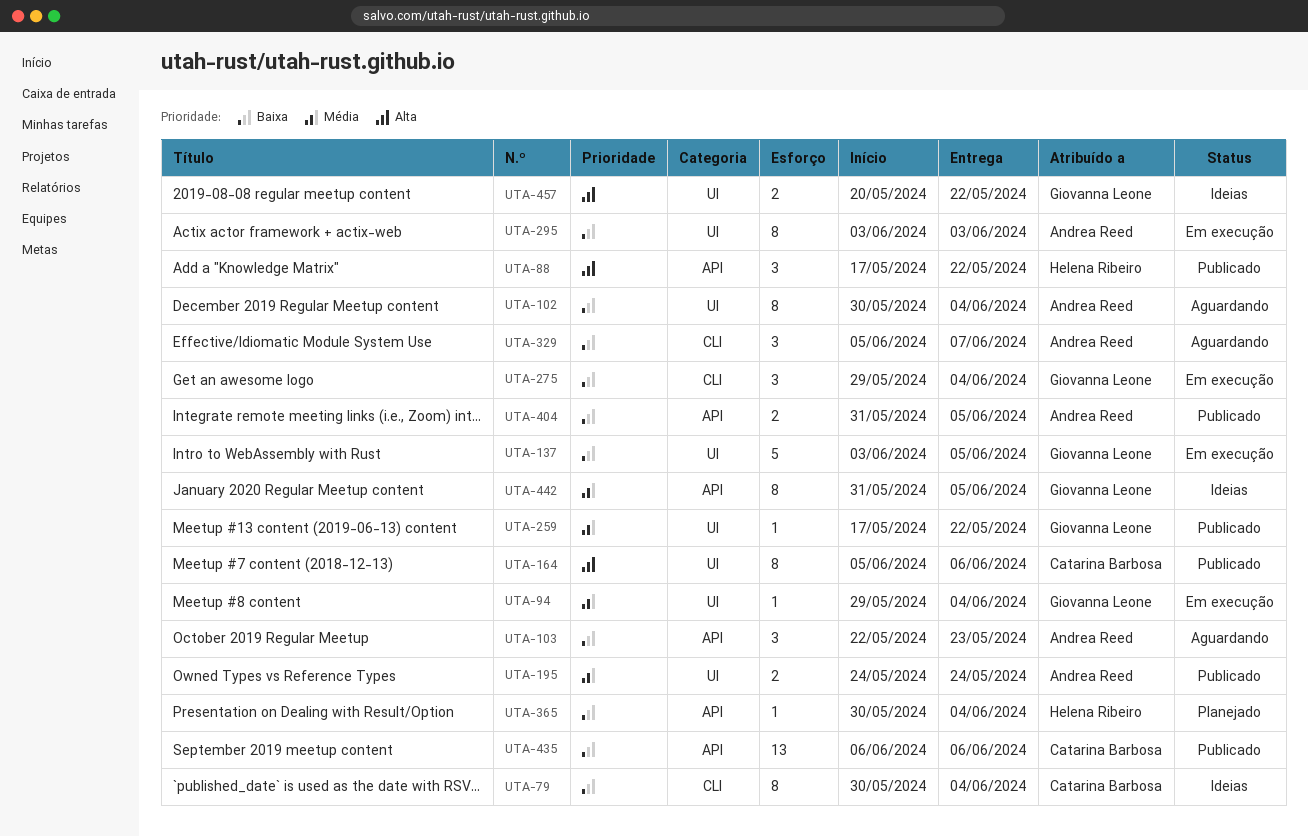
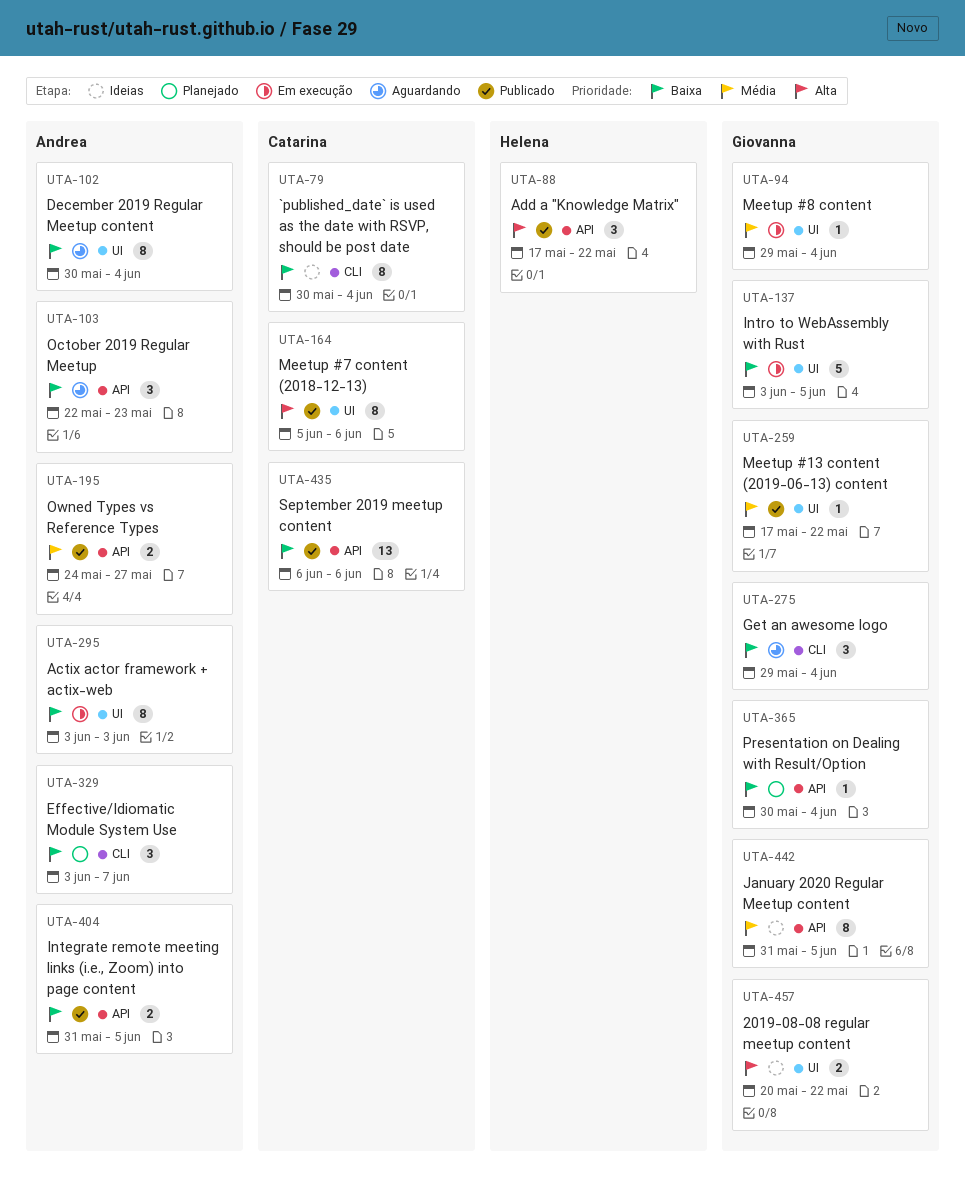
UTA-195, label: UI -> API
UTA-195, due: May 24 -> May 27
UTA-275, status: Em execução -> Aguardando
UTA-329, status: Aguardando -> Planejado
UTA-329, start: Jun 5 -> Jun 3
UTA-365, owner: Helena Ribeiro -> Giovanna Leone

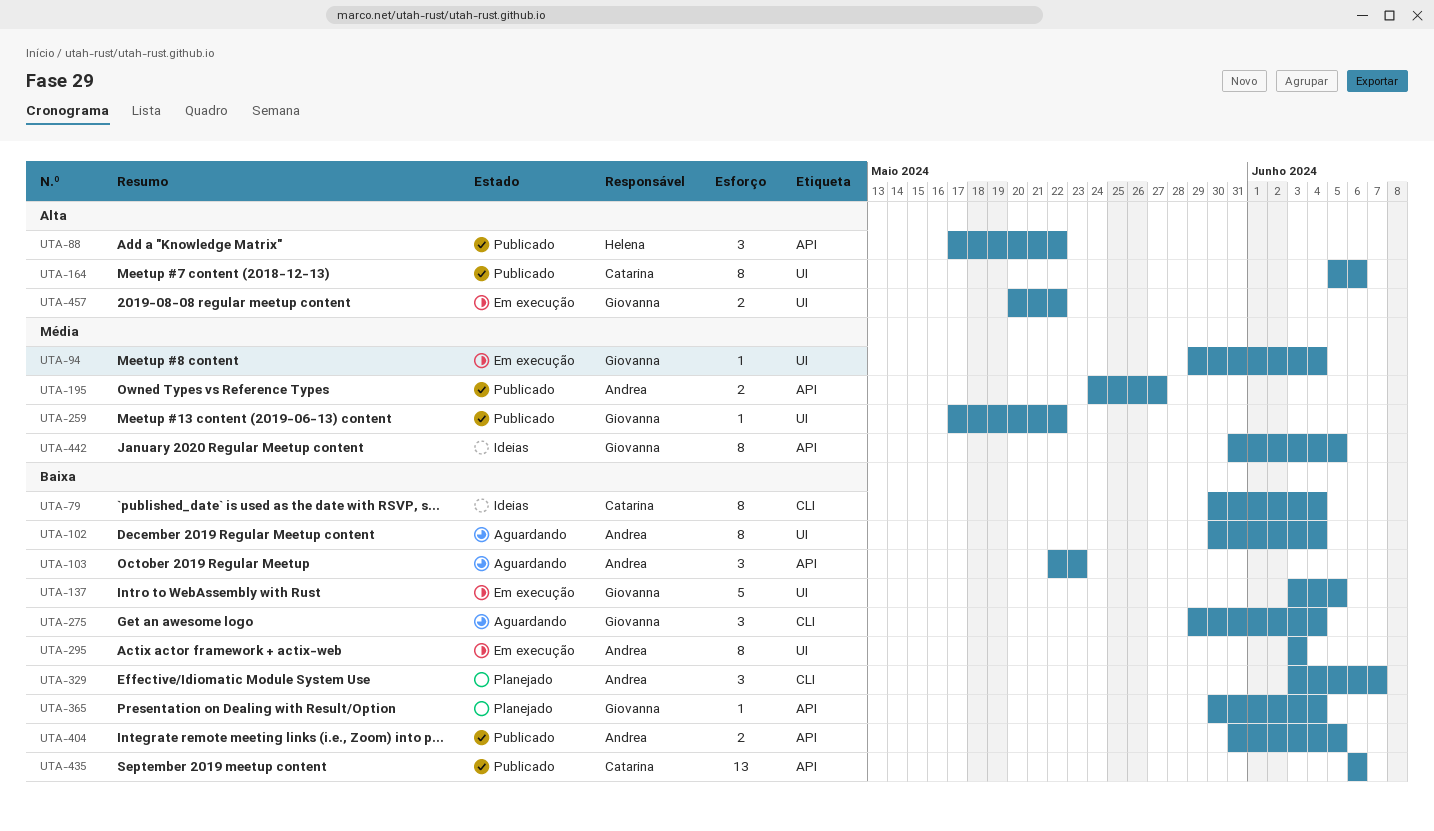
UTA-457, status: Ideias -> Em execução

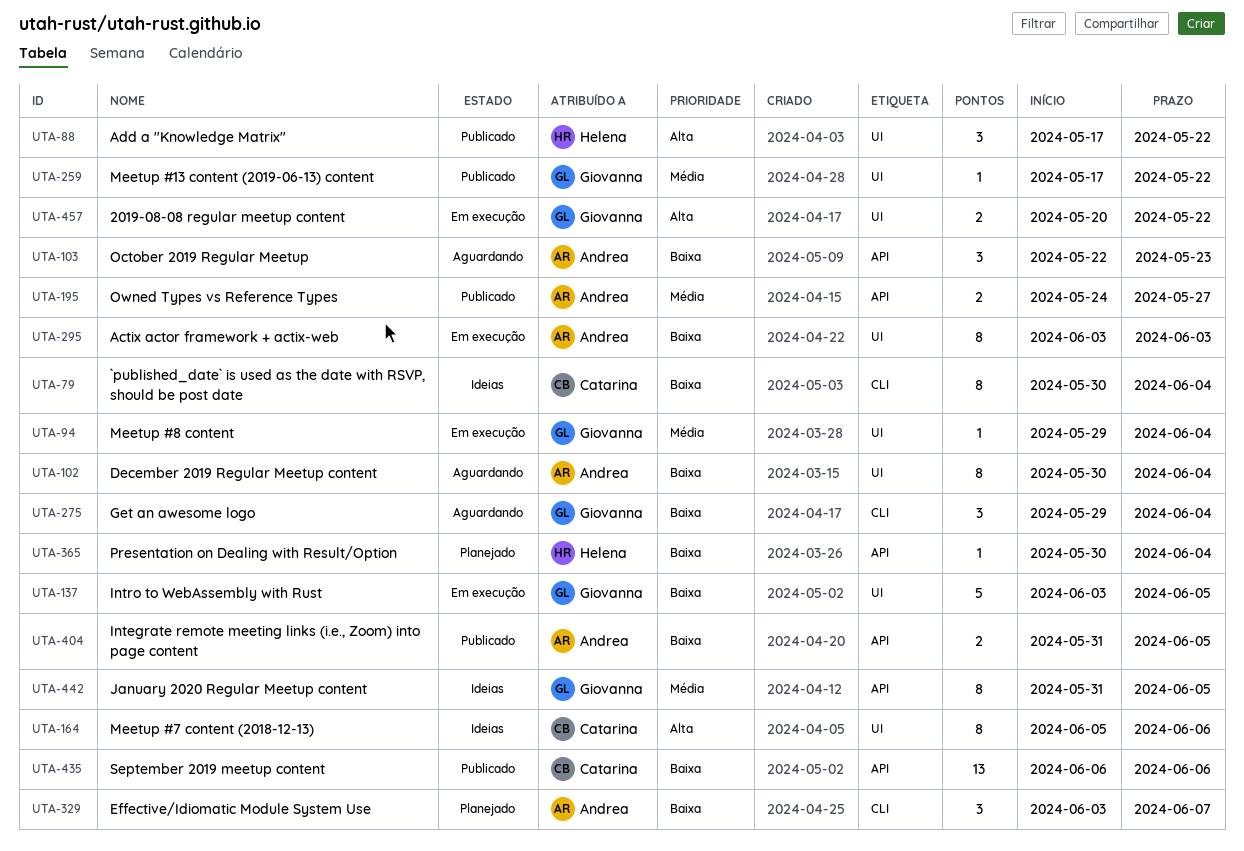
UTA-88, label: API -> UI
UTA-164, status: Publicado -> Ideias
UTA-365, owner: Giovanna -> Helena

